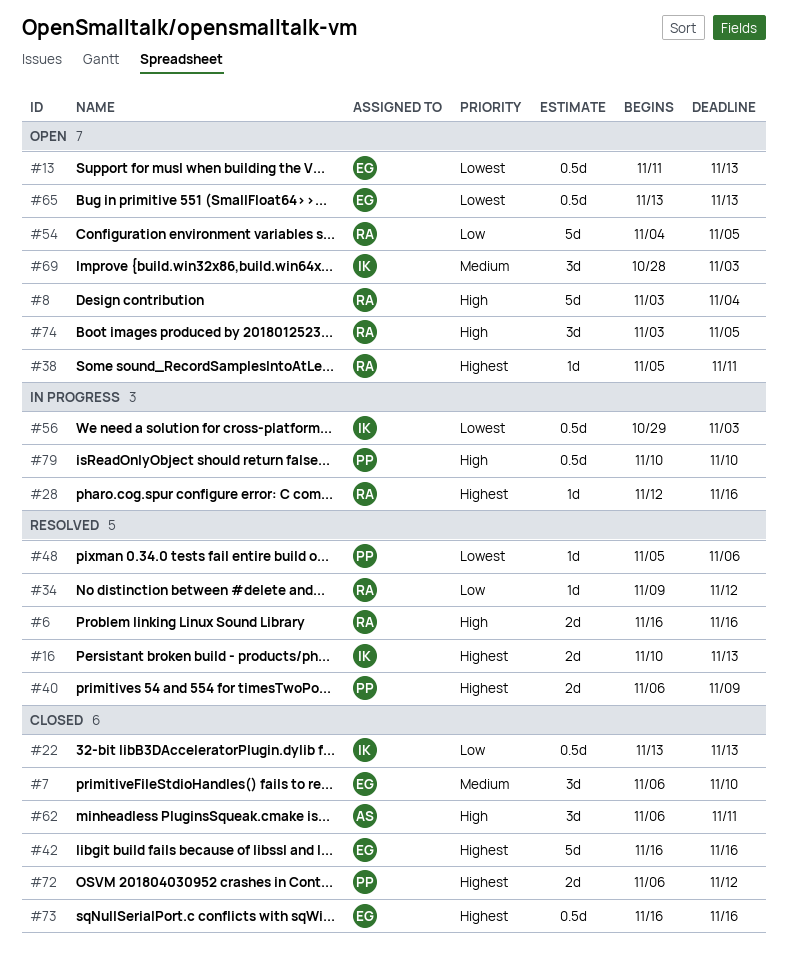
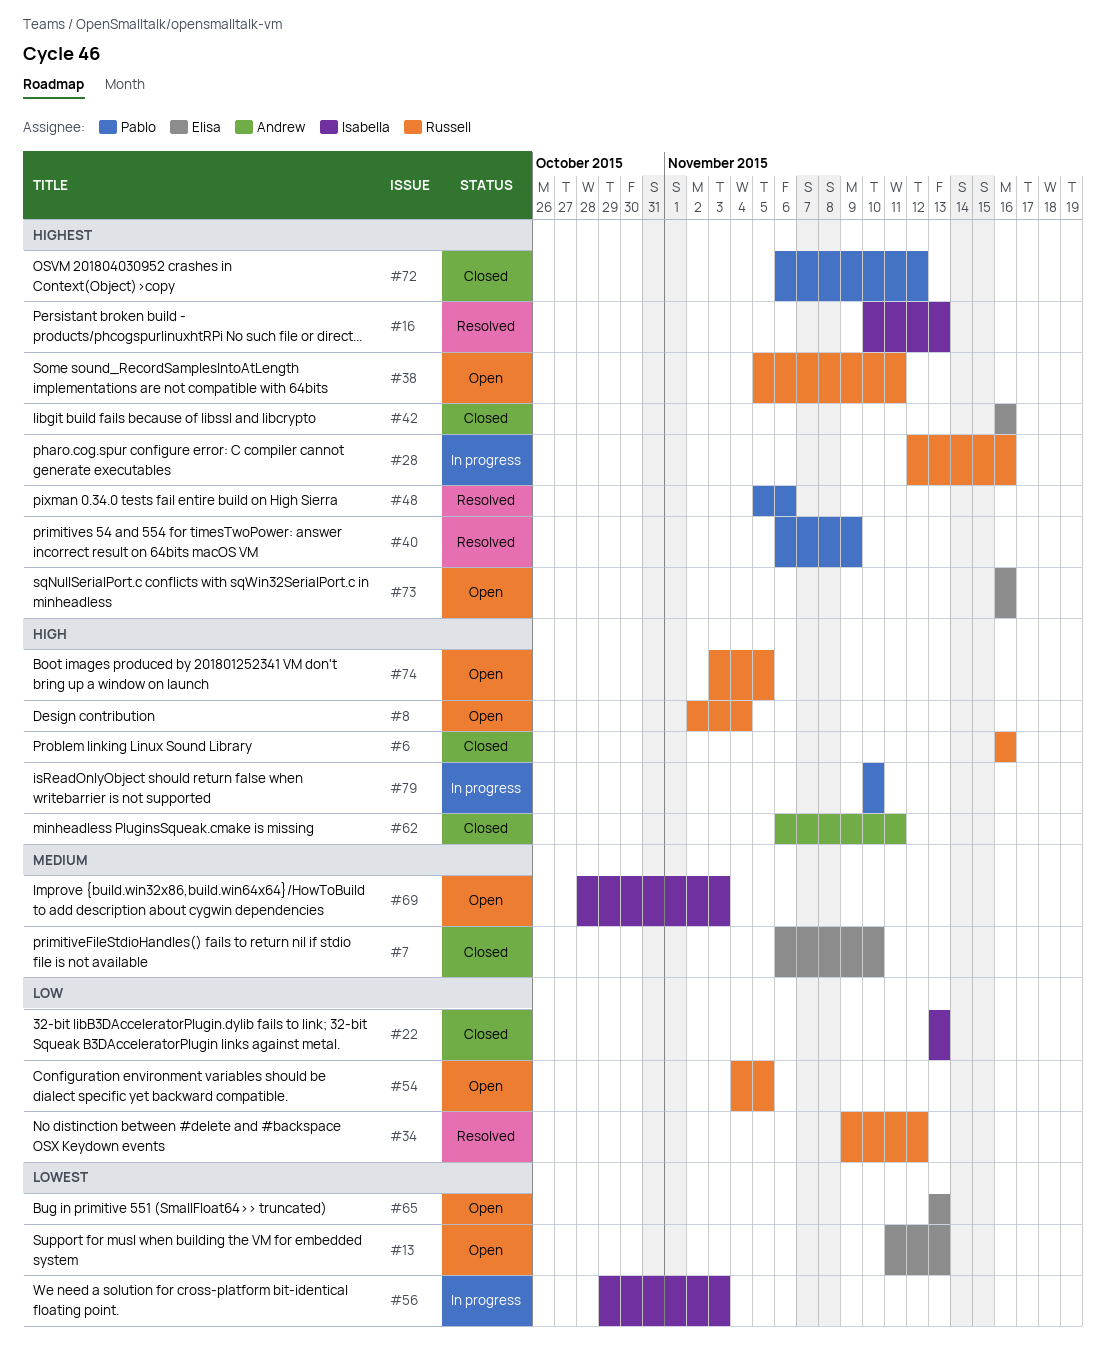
#6, status: Resolved -> Closed
#8, start: Nov 3 -> Nov 2
#48, priority: Lowest -> Highest
#73, status: Closed -> Open

